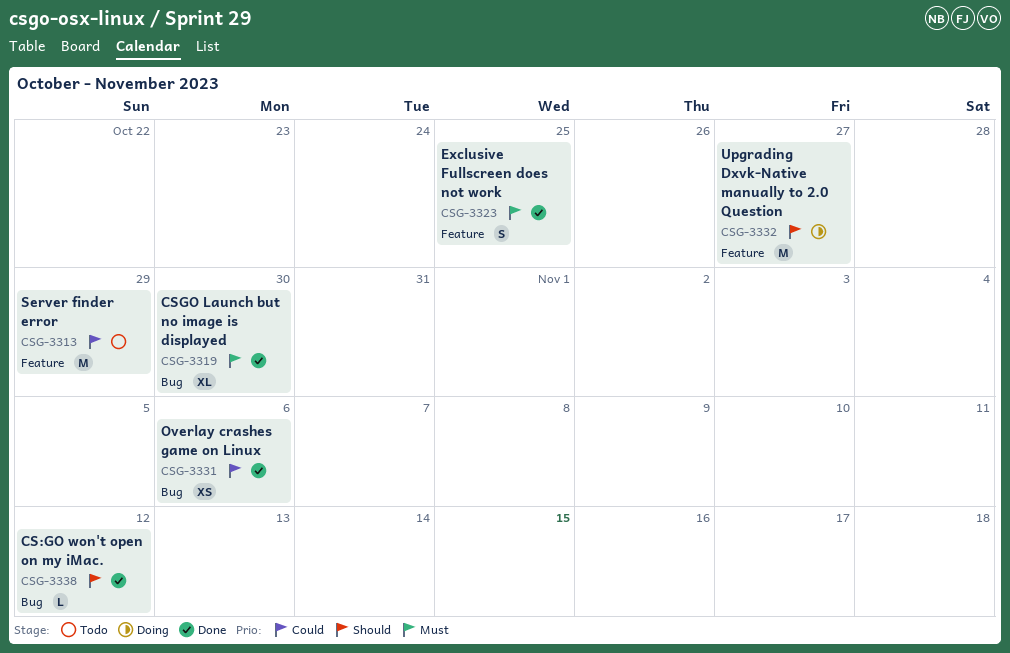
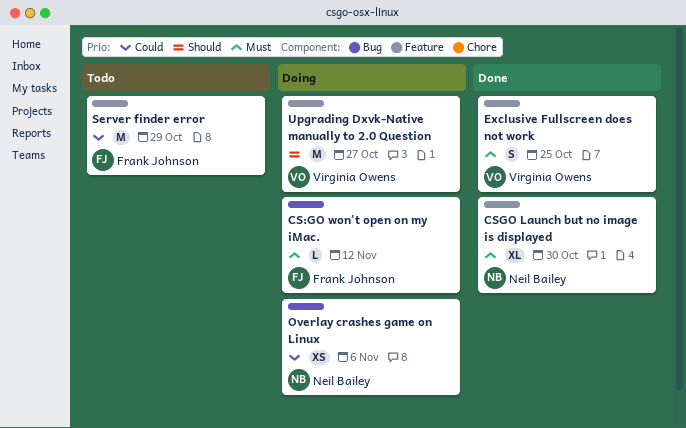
CS:GO won't open on my iMac., status: Done -> Doing
CS:GO won't open on my iMac., priority: Should -> Must
CSGO Launch but no image is displayed, label: Bug -> Feature
Overlay crashes game on Linux, status: Done -> Doing

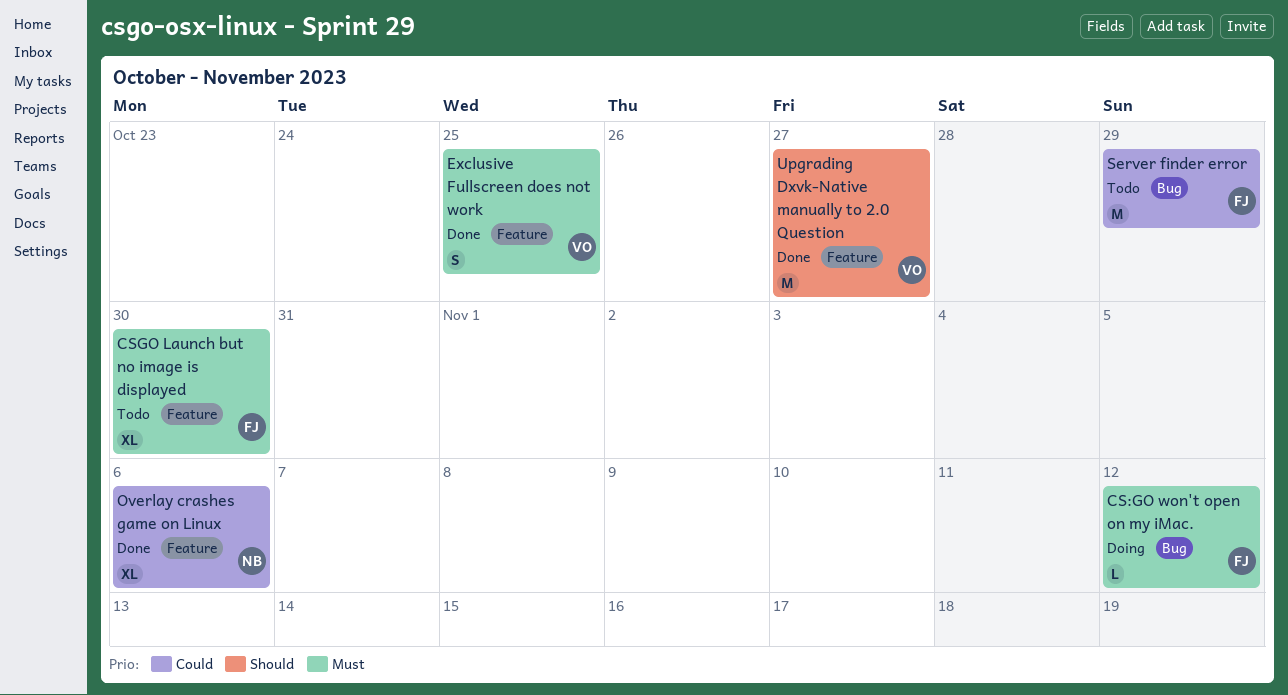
CSGO Launch but no image is displayed, status: Done -> Todo
CSGO Launch but no image is displayed, owner: Neil Bailey -> Frank Johnson
Overlay crashes game on Linux, status: Doing -> Done
Overlay crashes game on Linux, label: Bug -> Feature
Overlay crashes game on Linux, estimate: XS -> XL
Server finder error, label: Feature -> Bug
Upgrading Dxvk-Native manually to 2.0 Question, status: Doing -> Done

